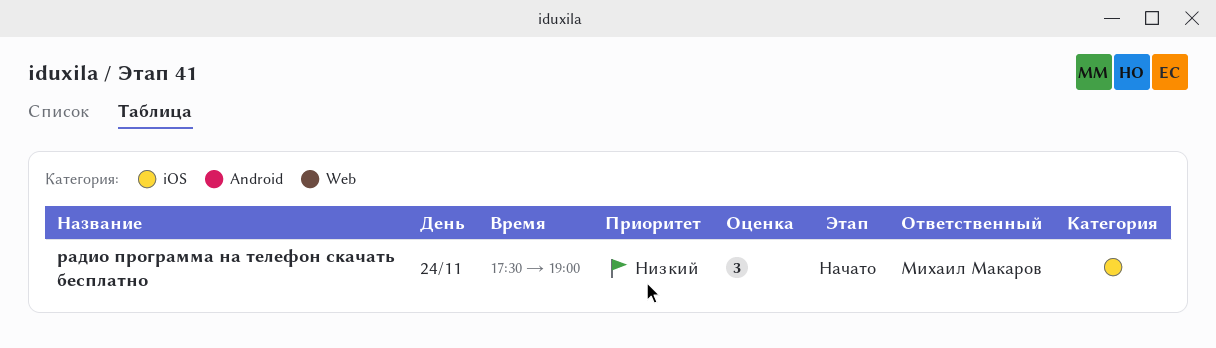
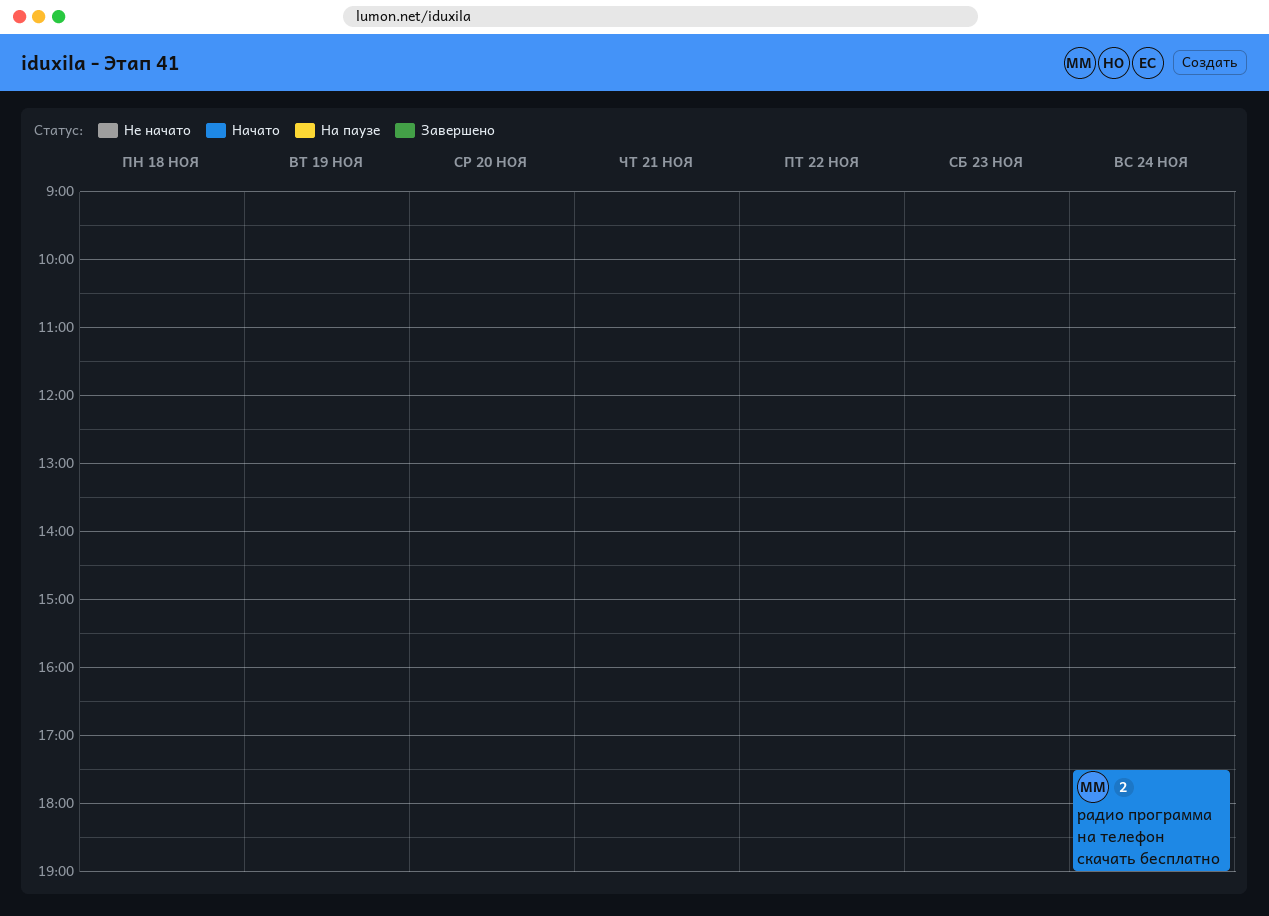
радио программа на телефон скачать бесплатно, estimate: 3 -> 2

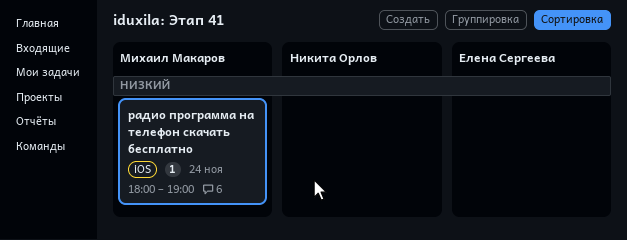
радио программа на телефон скачать бесплатно, estimate: 2 -> 1
радио программа на телефон скачать бесплатно, begins: 17:30 -> 18:00

